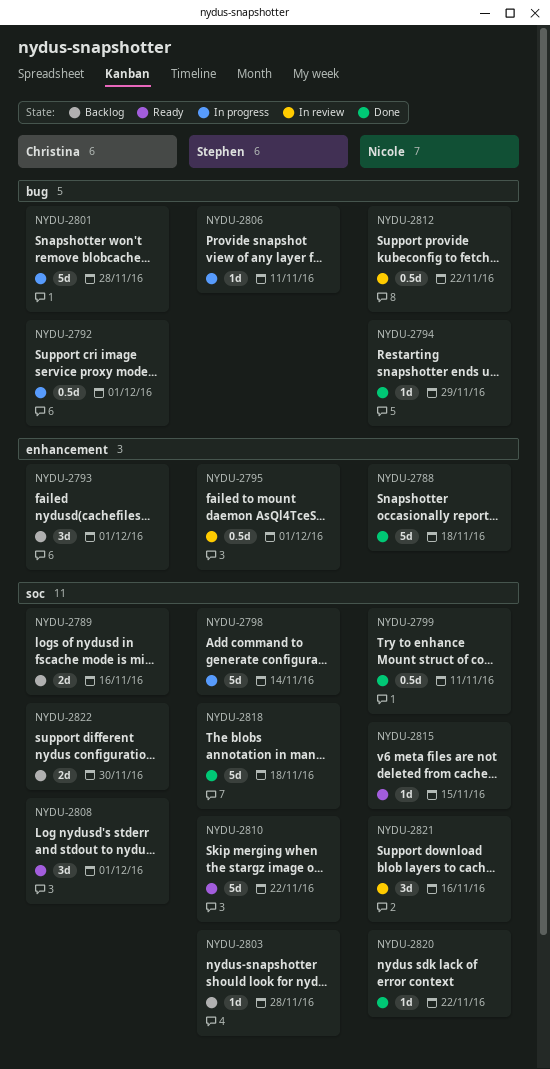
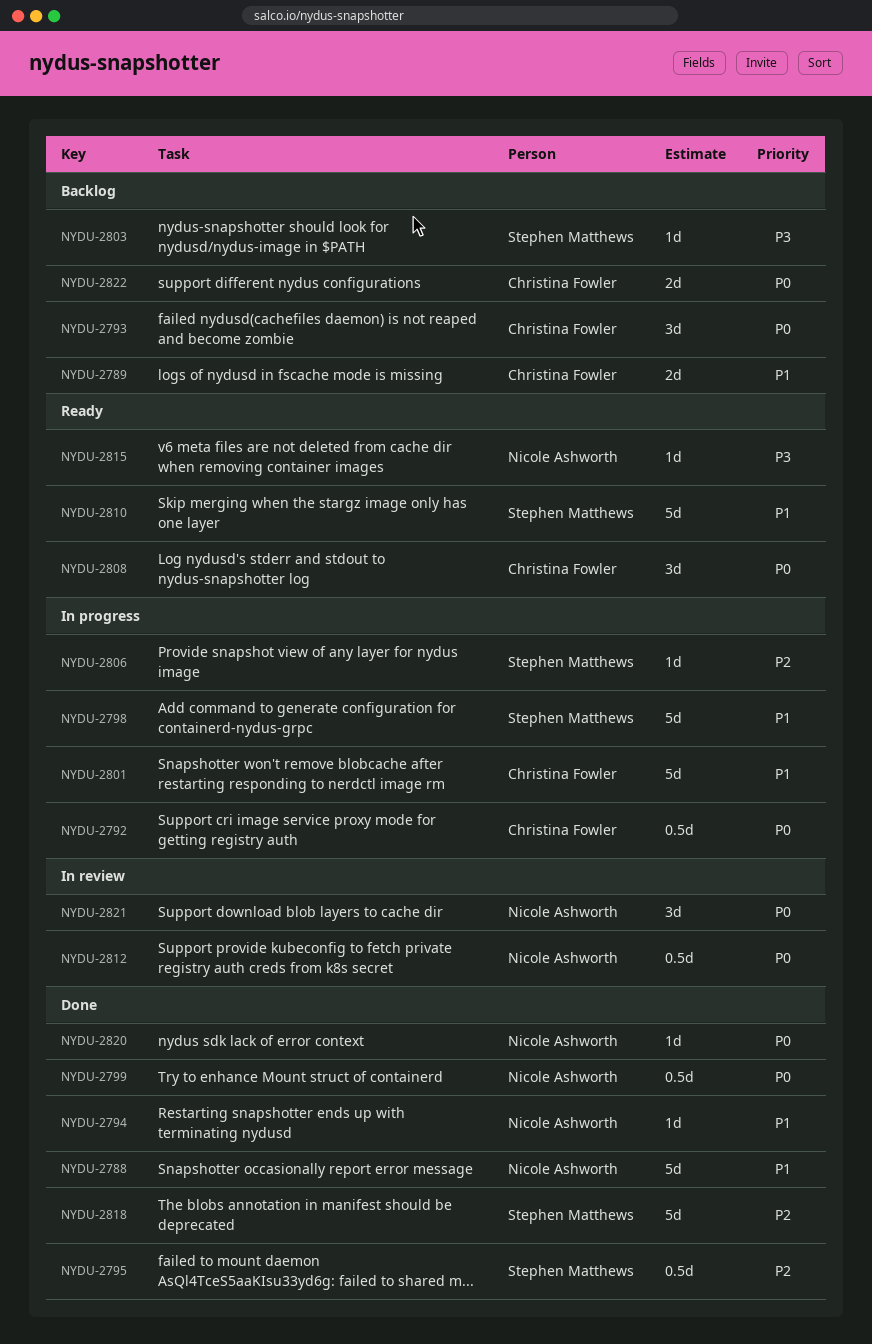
NYDU-2795, status: In review -> Done

